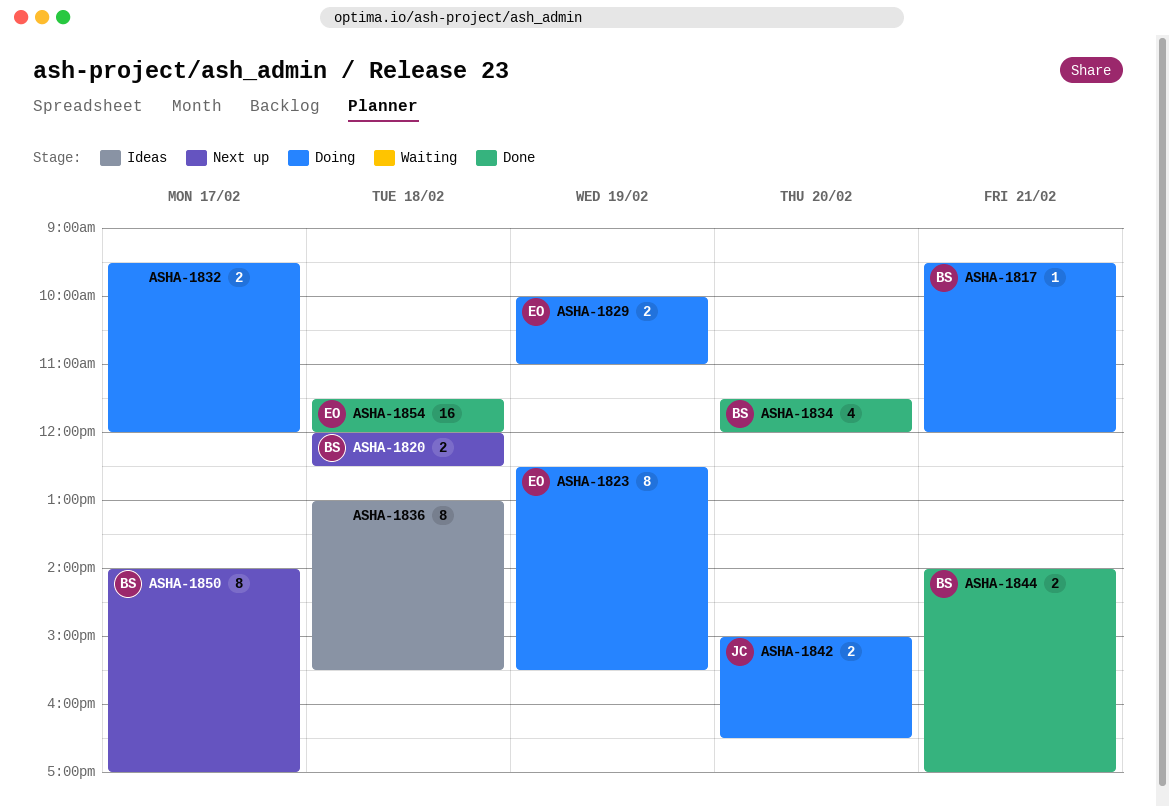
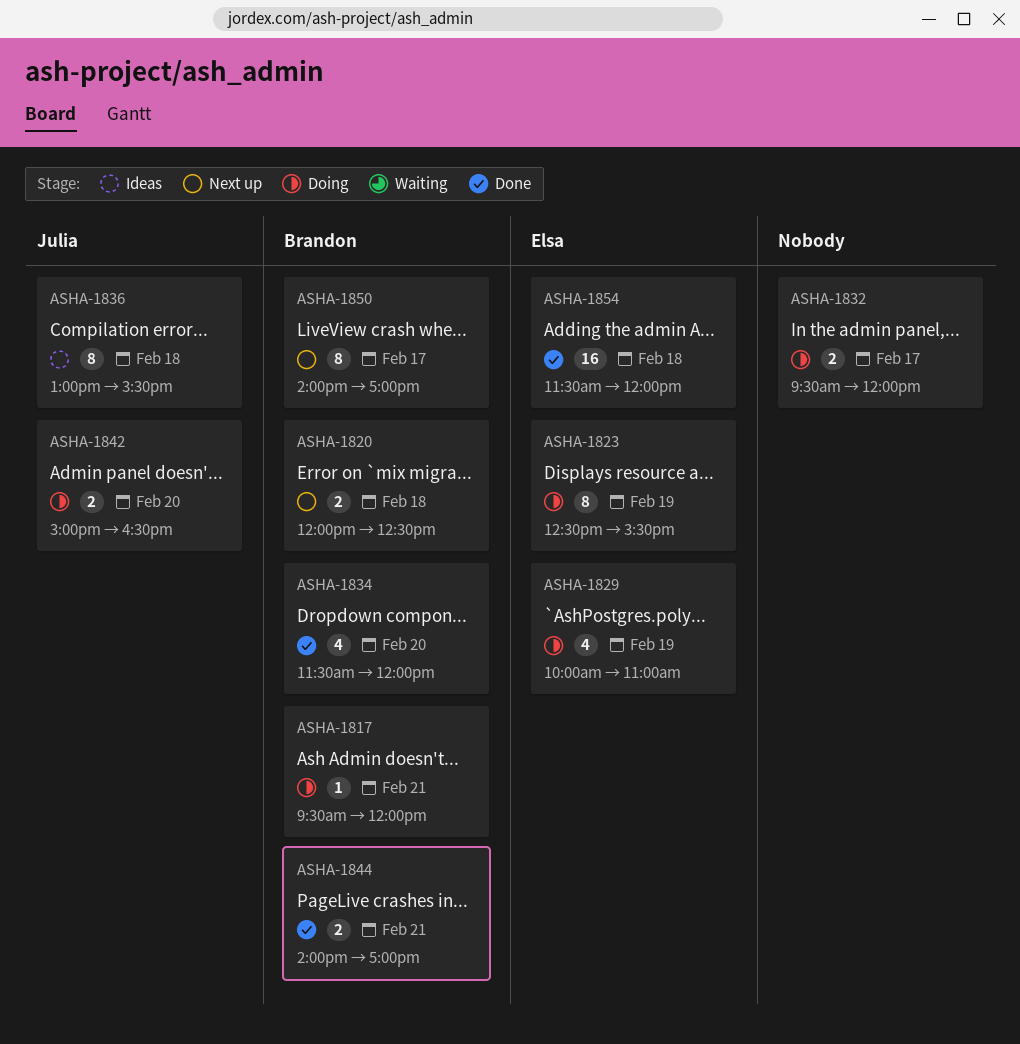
ASHA-1829, estimate: 2 -> 4
ASHA-1836, owner: none -> Julia

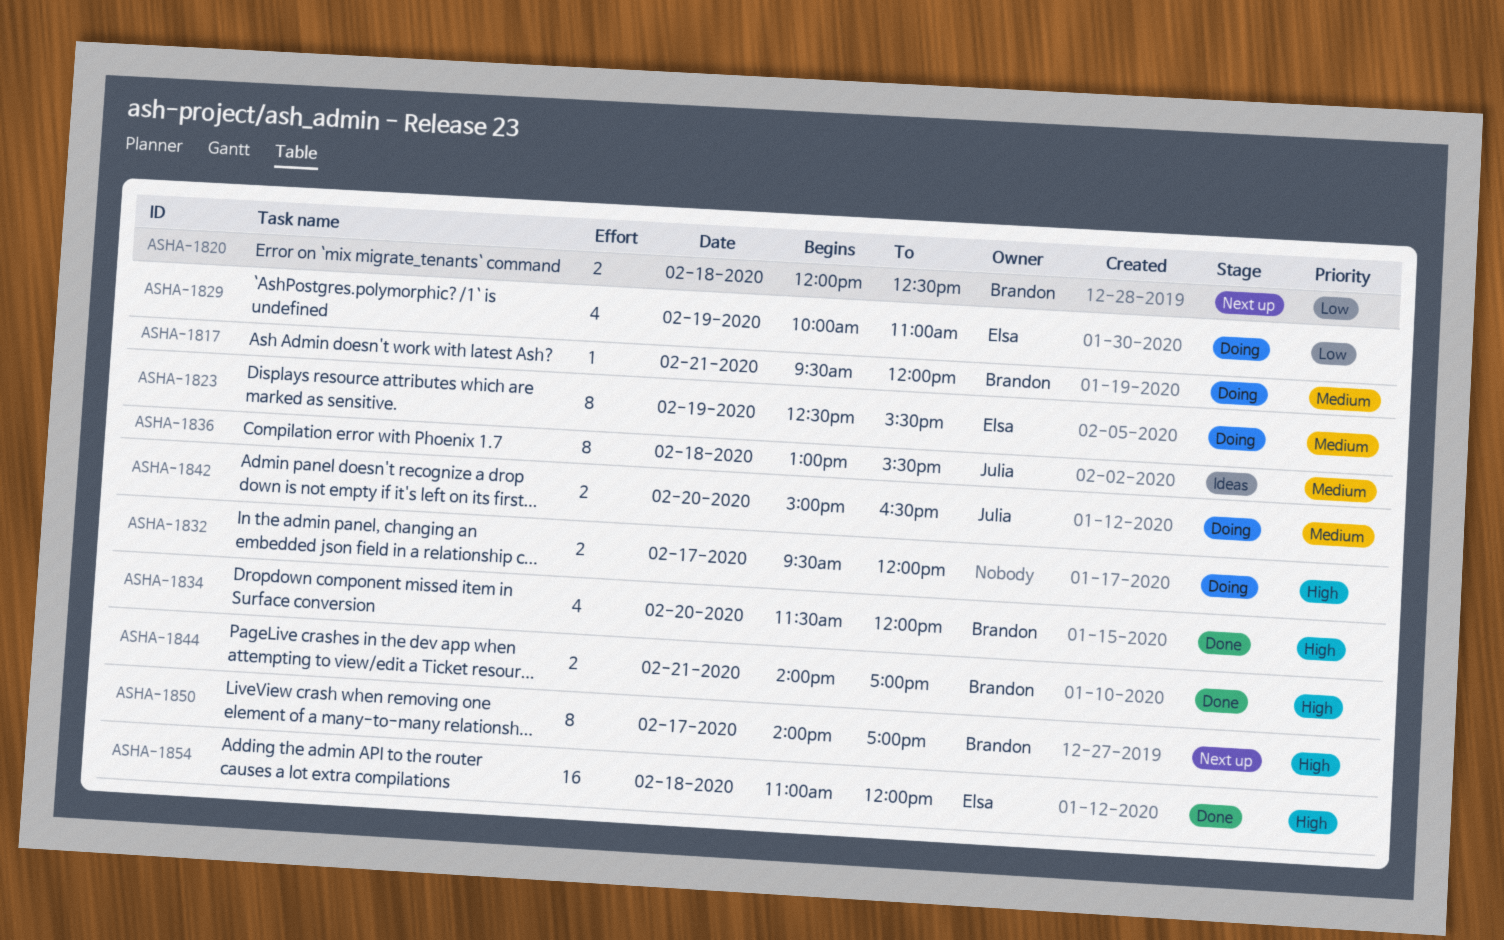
ASHA-1854, begins: 11:30 -> 11:00

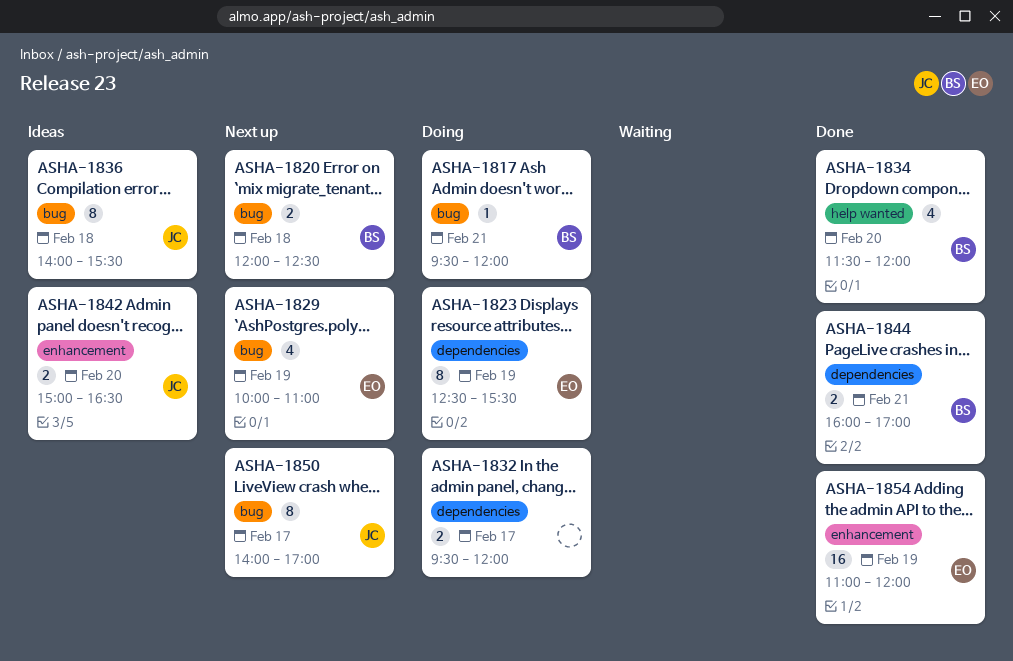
ASHA-1829, status: Doing -> Next up
ASHA-1836, begins: 13:00 -> 14:00
ASHA-1842, status: Doing -> Ideas
ASHA-1844, begins: 14:00 -> 16:00
ASHA-1850, owner: Brandon -> Julia
ASHA-1854, day: Feb 18 -> Feb 19

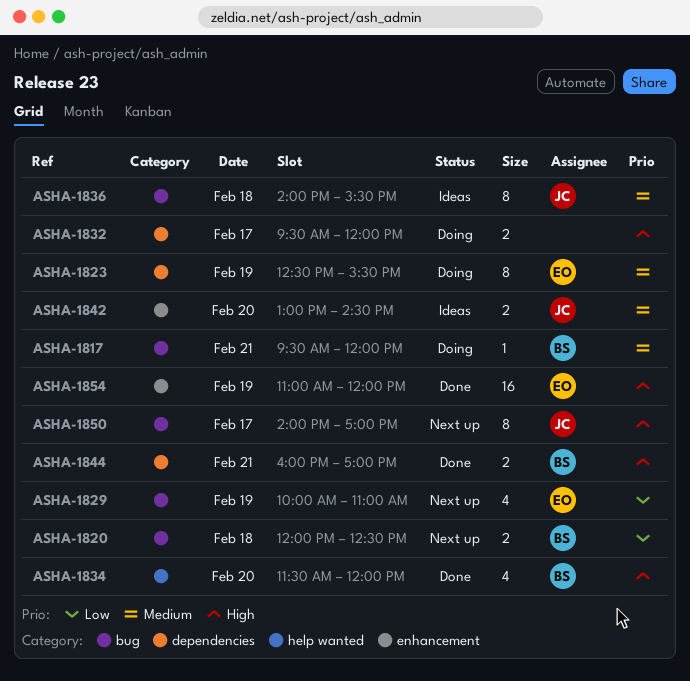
ASHA-1842, begins: 15:00 -> 13:00
ASHA-1842, ends: 16:30 -> 14:30

